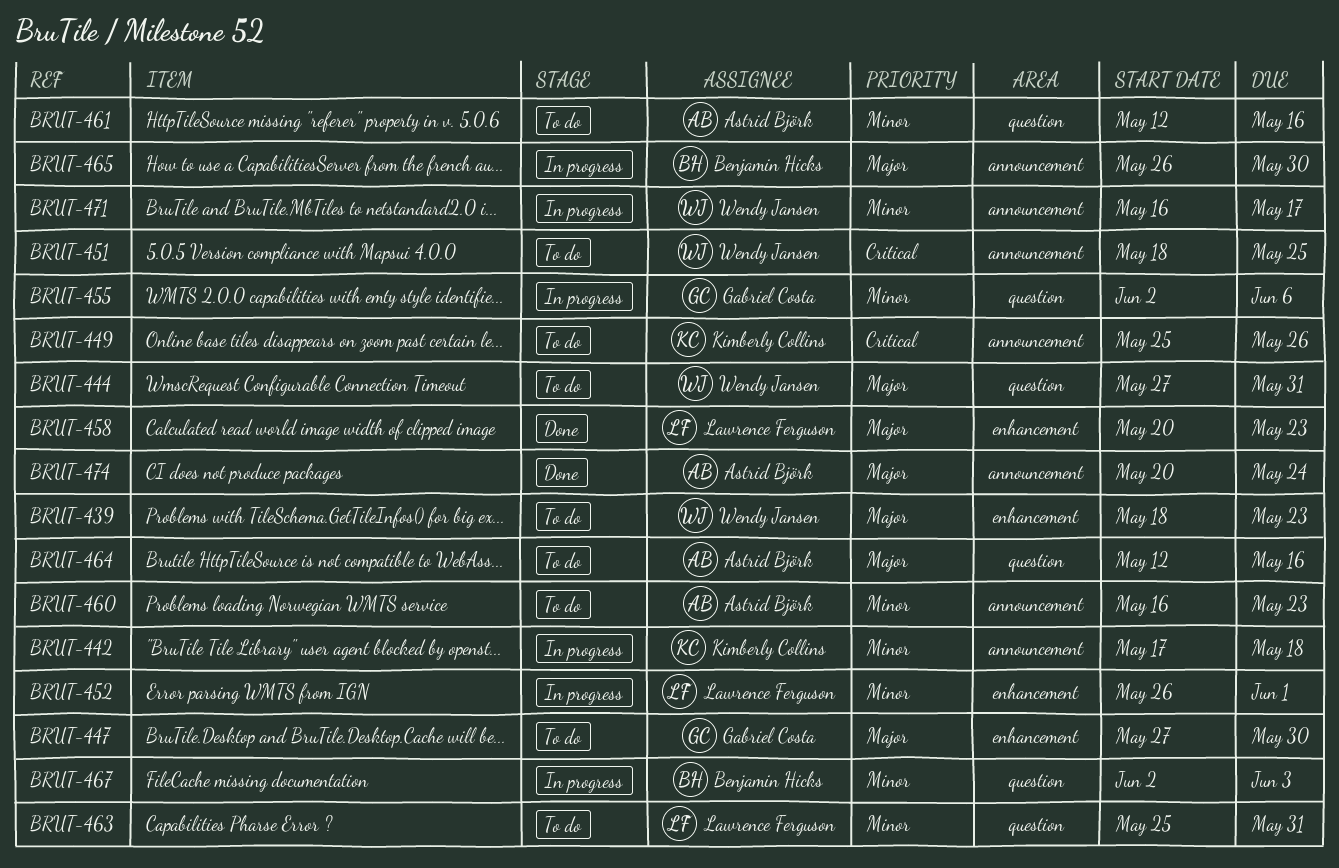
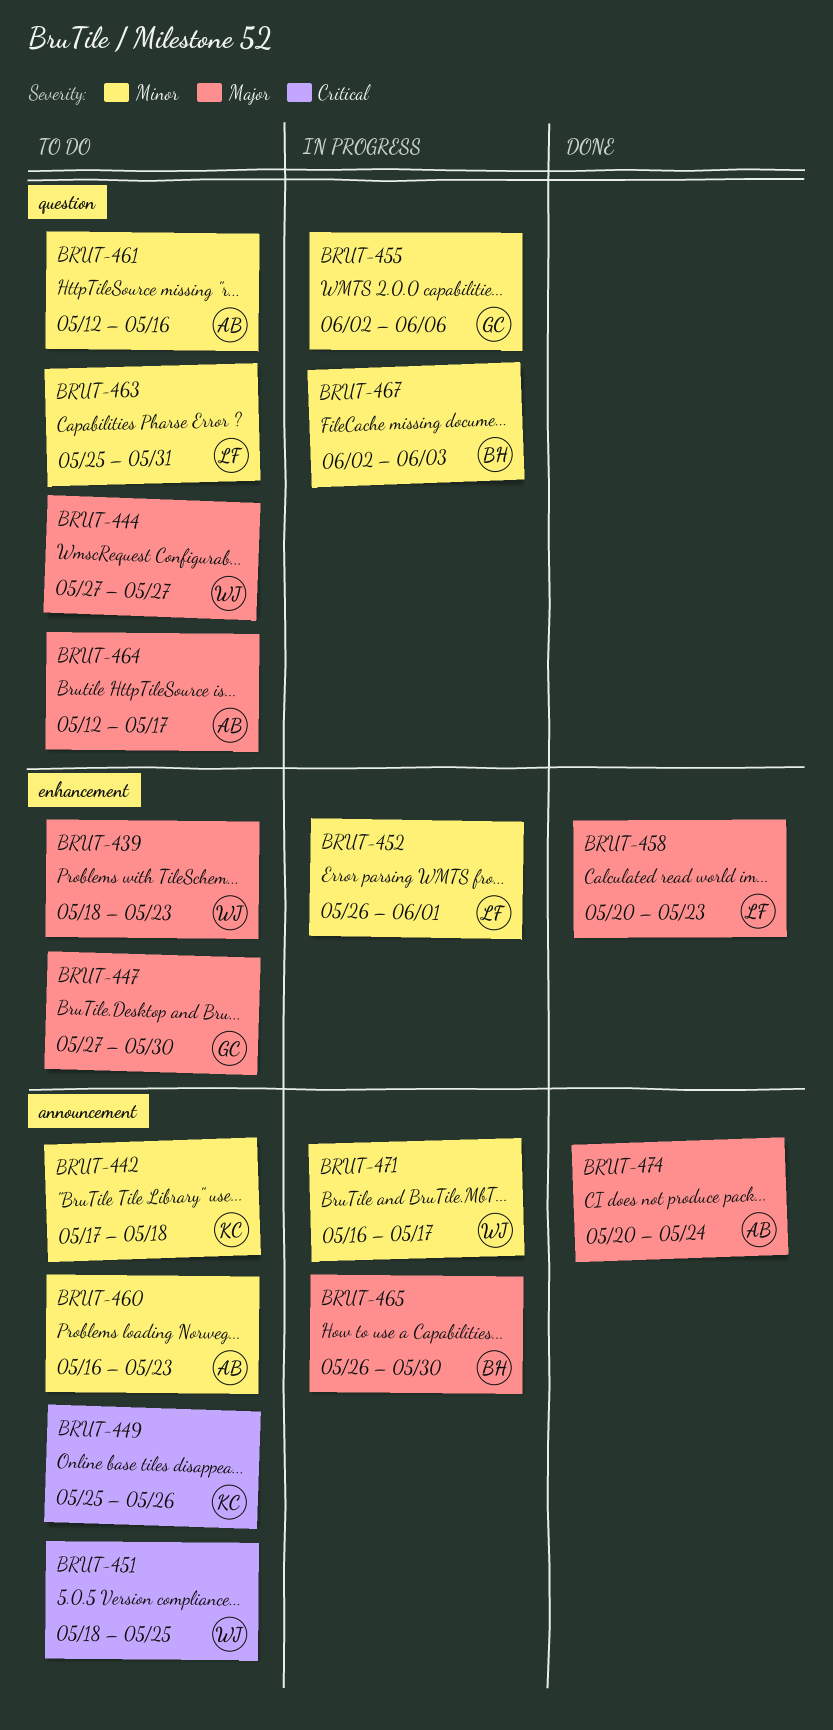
BRUT-442, status: In progress -> To do
BRUT-444, due: May 31 -> May 27
BRUT-464, due: May 16 -> May 17

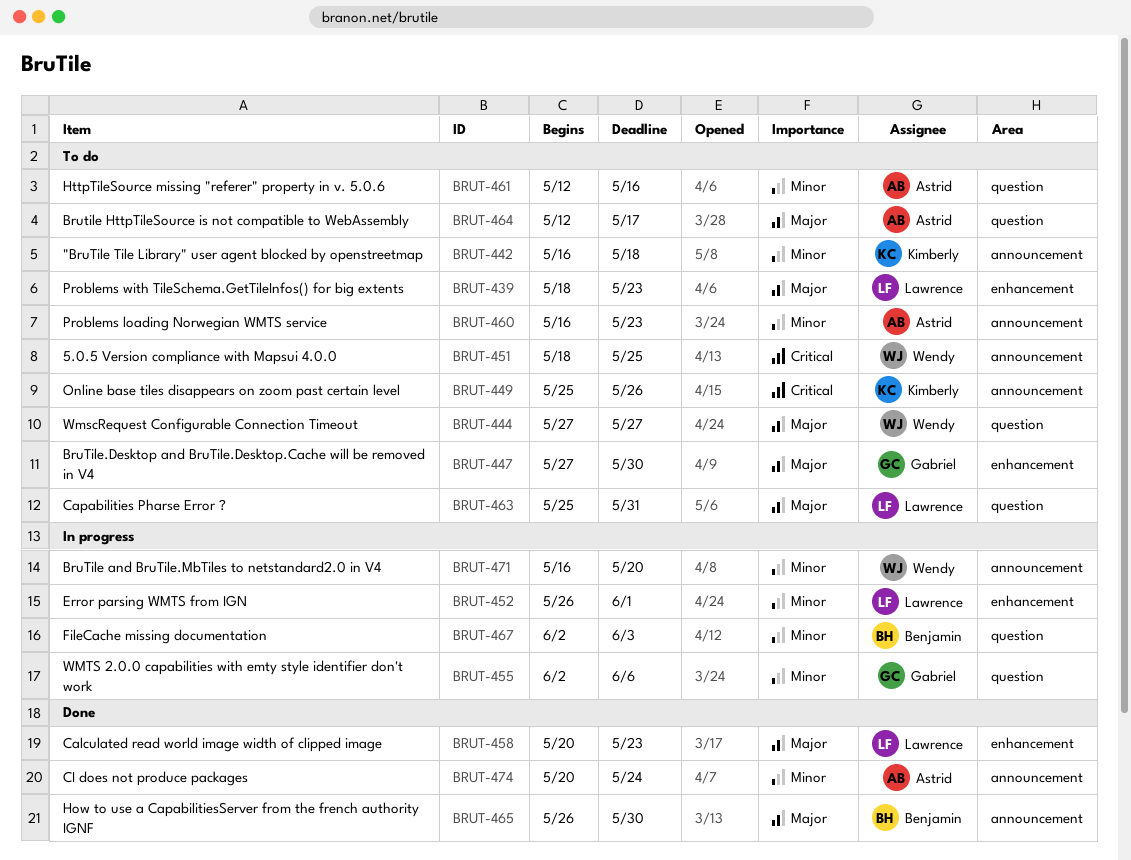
BRUT-439, owner: Wendy -> Lawrence
BRUT-442, start: May 17 -> May 16
BRUT-463, priority: Minor -> Major
BRUT-465, status: In progress -> Done
BRUT-471, due: May 17 -> May 20
BRUT-474, priority: Major -> Minor

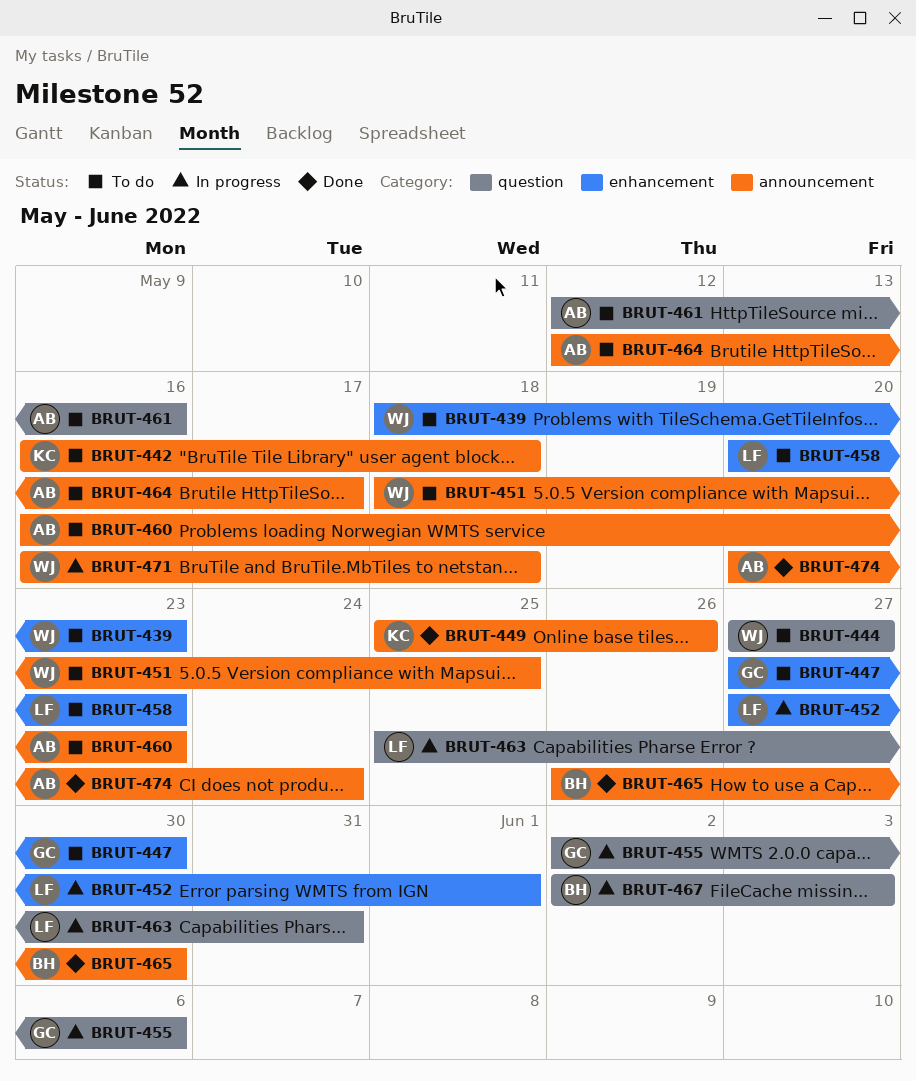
BRUT-439, owner: Lawrence -> Wendy
BRUT-449, status: To do -> Done
BRUT-452, start: May 26 -> May 27
BRUT-458, status: Done -> To do
BRUT-463, status: To do -> In progress
BRUT-464, label: question -> announcement
BRUT-471, due: May 20 -> May 18

